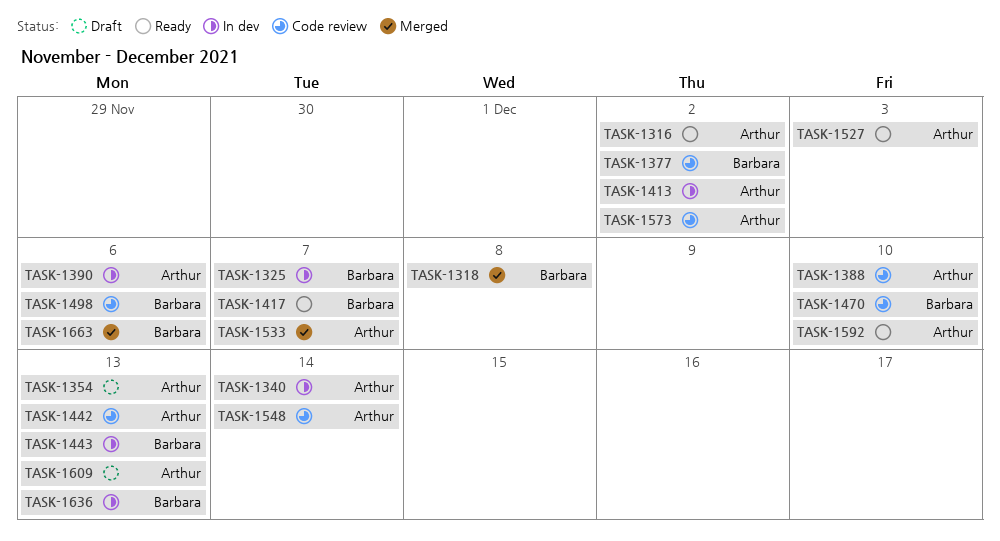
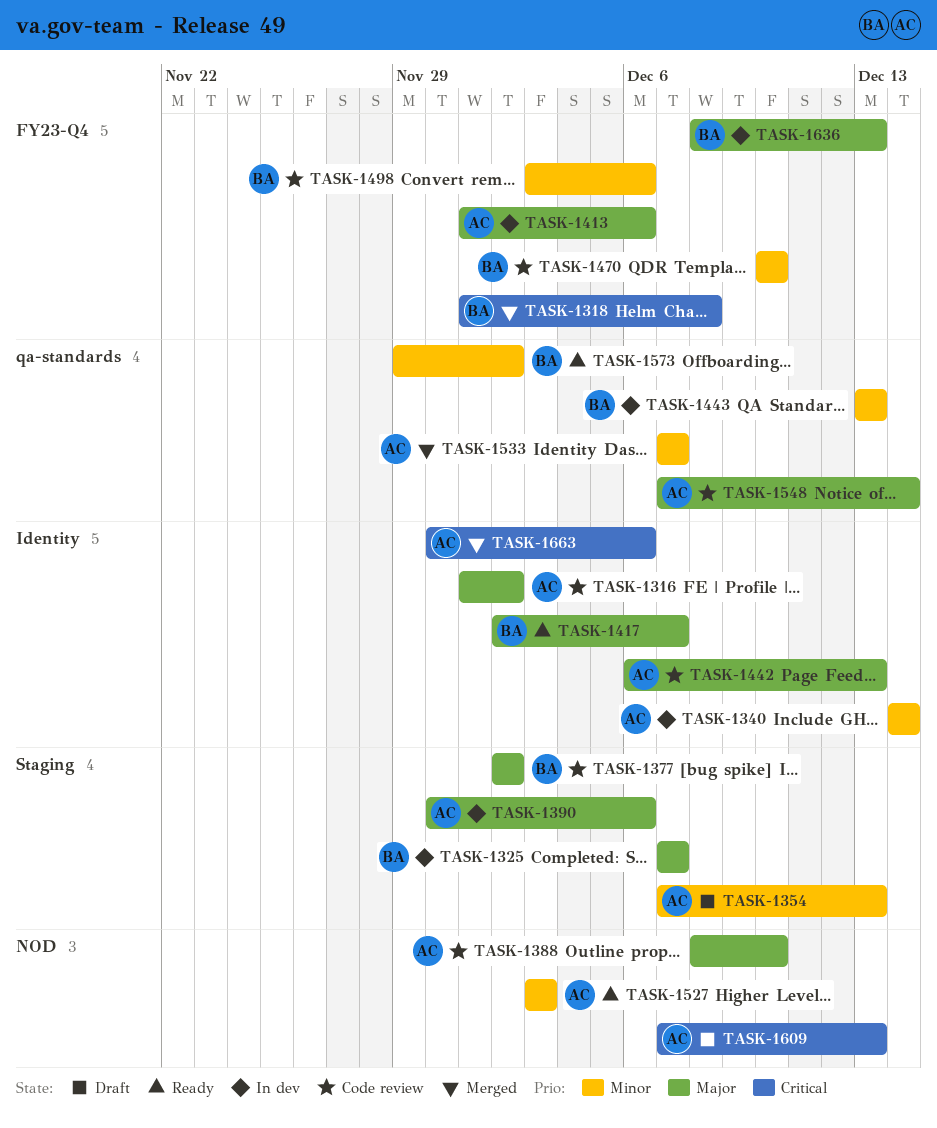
TASK-1316, status: Ready -> Code review
TASK-1413, due: Dec 2 -> Dec 6
TASK-1573, status: Code review -> Ready
TASK-1573, owner: Arthur -> Barbara
TASK-1592: present -> none
TASK-1663, owner: Barbara -> Arthur

